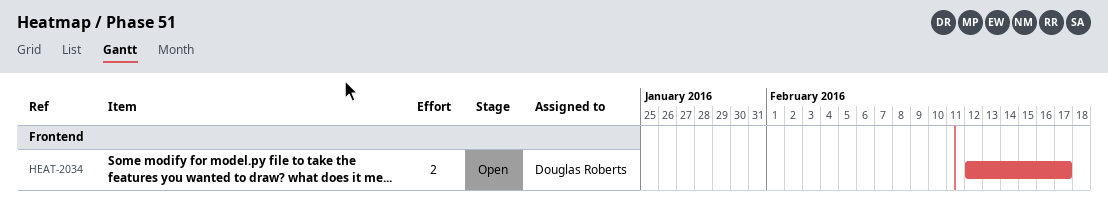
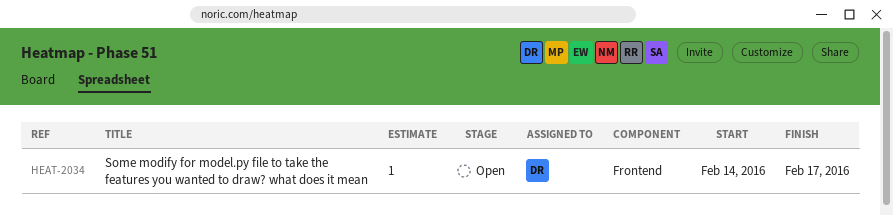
HEAT-2034, estimate: 2 -> 1
HEAT-2034, start: Feb 12 -> Feb 14

